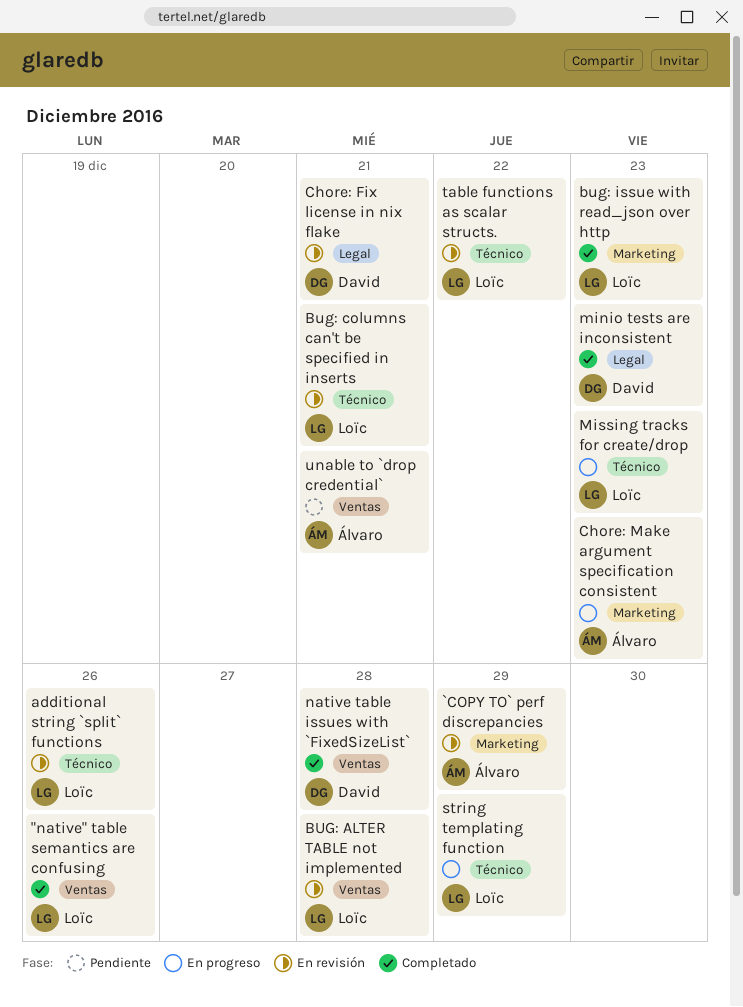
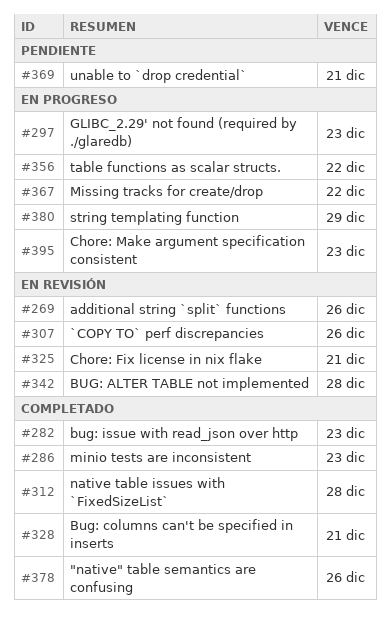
`COPY TO` perf discrepancies, due: Dec 29 -> Dec 26
Bug: columns can't be specified in inserts, status: En revisión -> Completado
GLIBC_2.29' not found (required by ./glaredb): none -> present
Missing tracks for create/drop, due: Dec 23 -> Dec 22
table functions as scalar structs., status: En revisión -> En progreso

